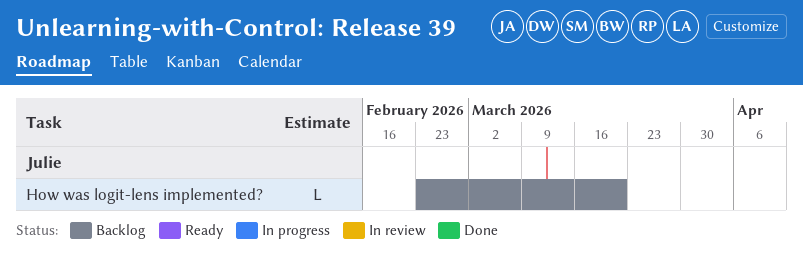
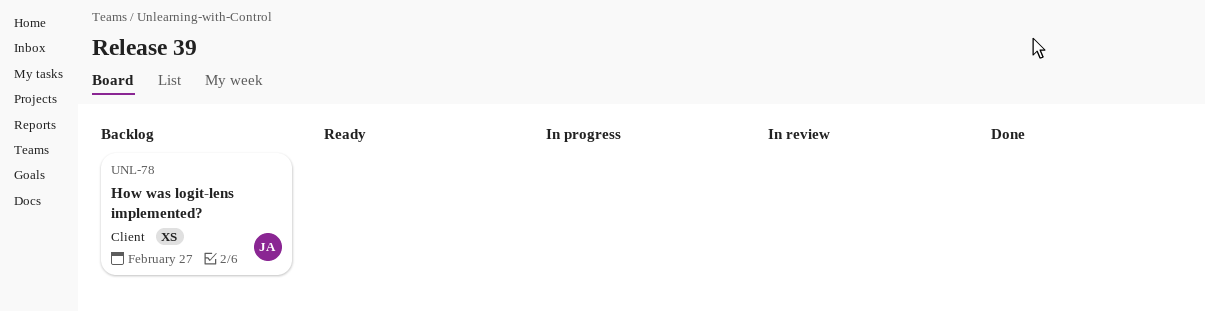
How was logit-lens implemented?, estimate: L -> XS
How was logit-lens implemented?, due: Mar 20 -> Feb 27

